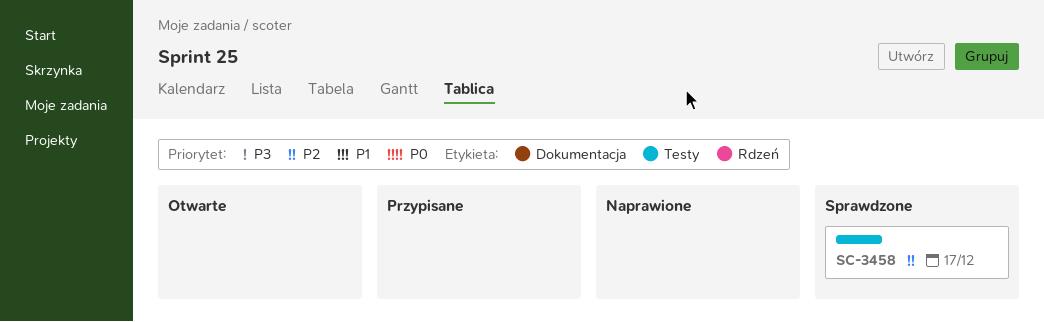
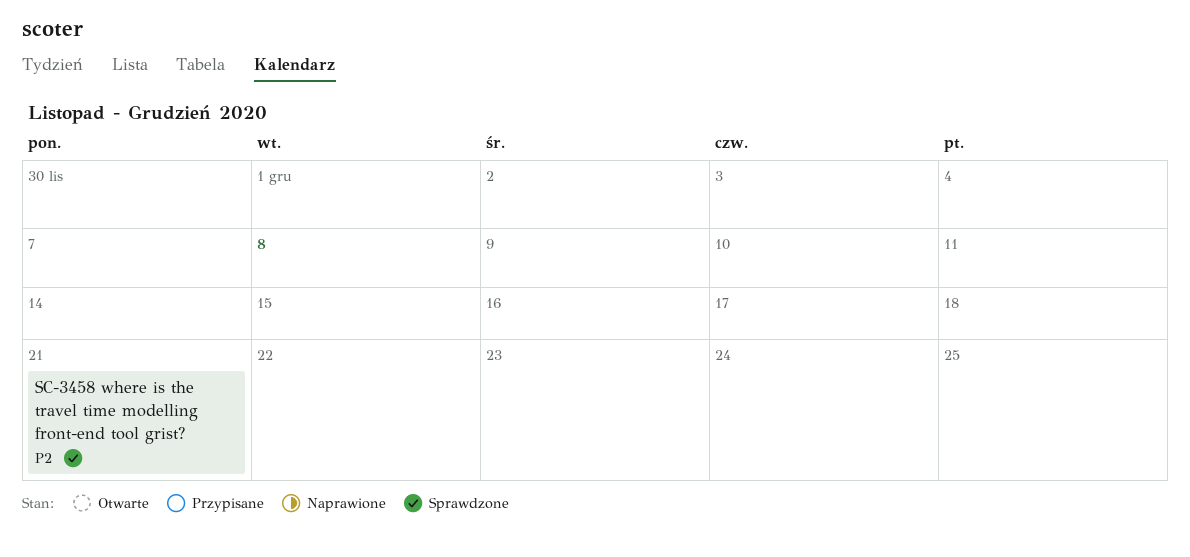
SC-3458, due: Dec 17 -> Dec 21

